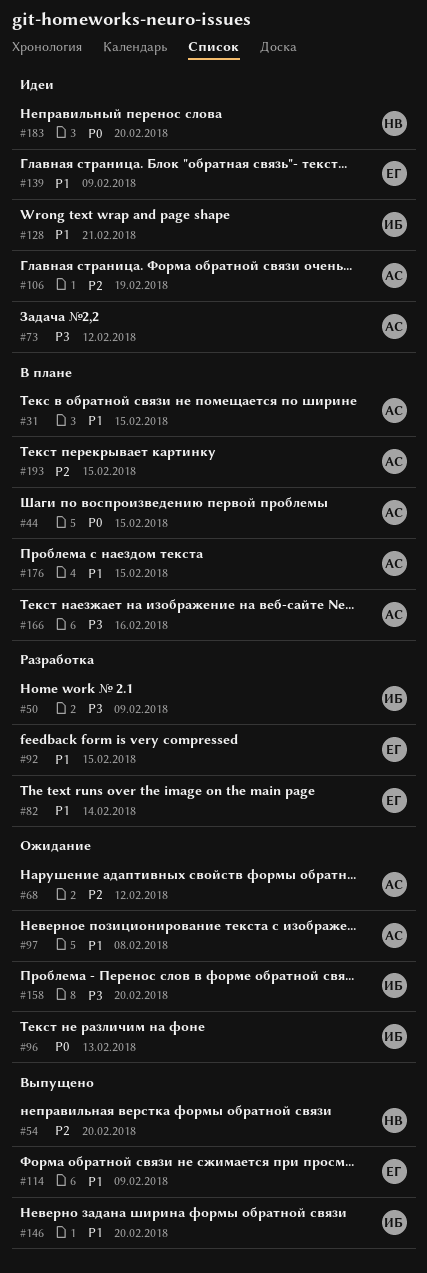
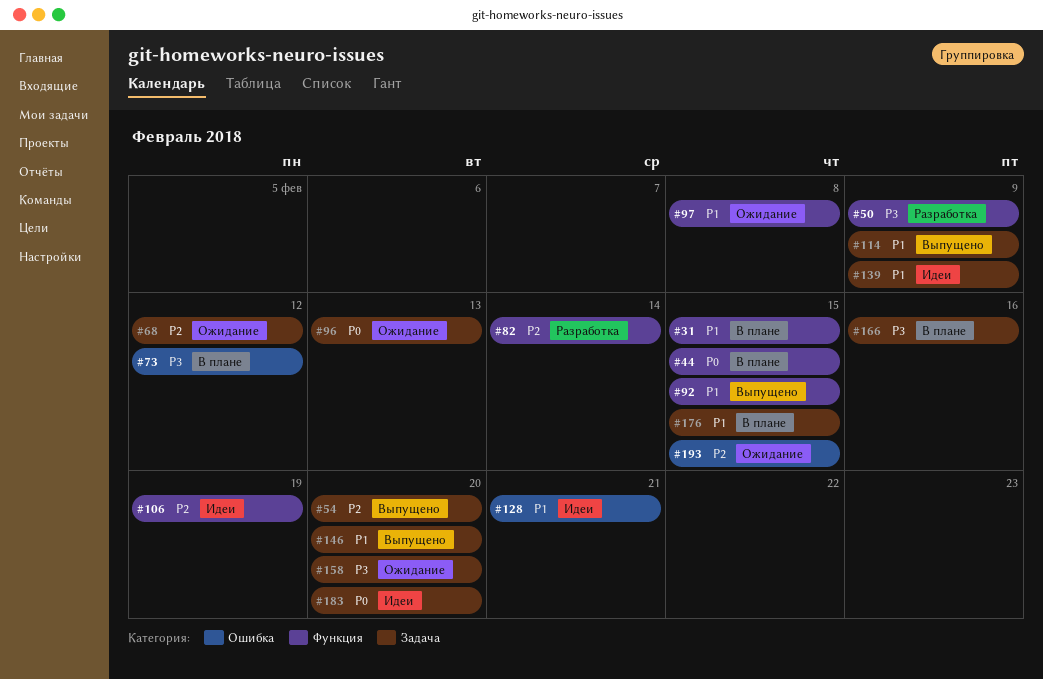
#73, status: Идеи -> В плане
#82, priority: P1 -> P2
#92, status: Разработка -> Выпущено
#193, status: В плане -> Ожидание

